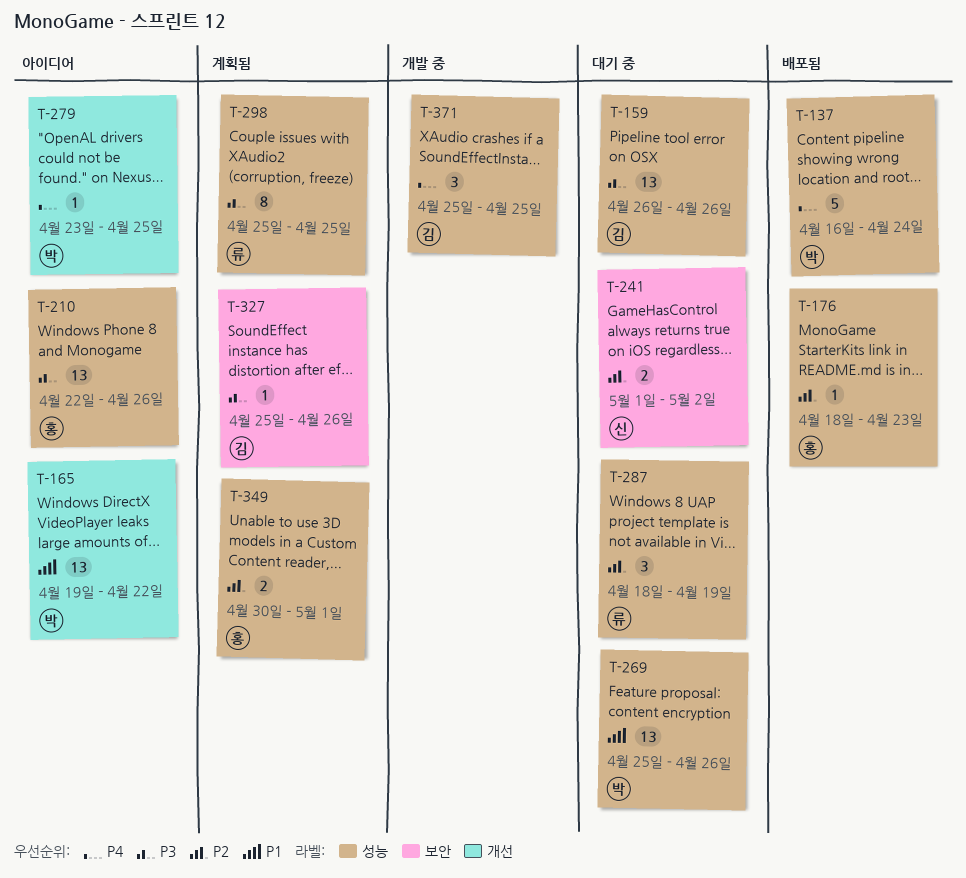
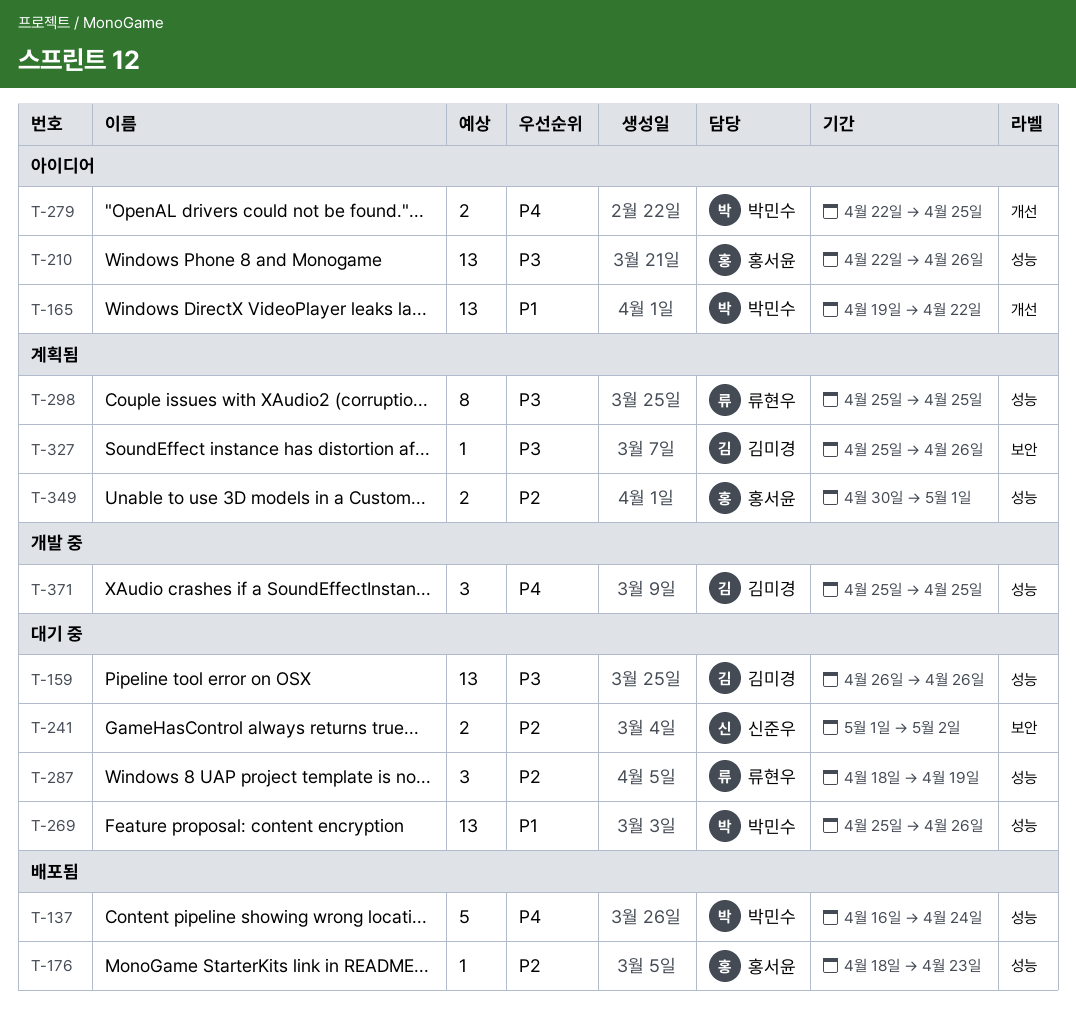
T-279, estimate: 1 -> 2
T-279, start: Apr 23 -> Apr 22

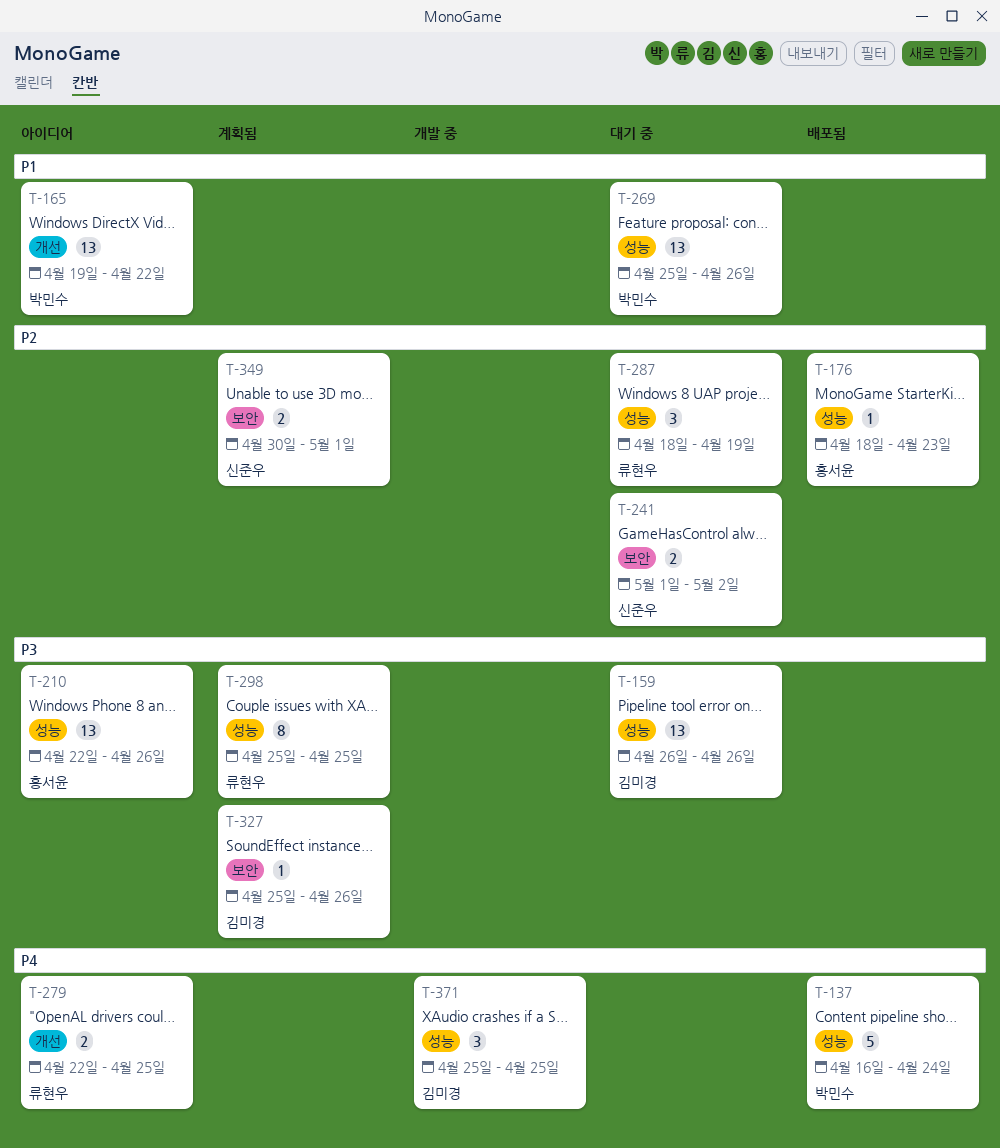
T-279, owner: 박민수 -> 류현우
T-349, owner: 홍서윤 -> 신준우
T-349, label: 성능 -> 보안

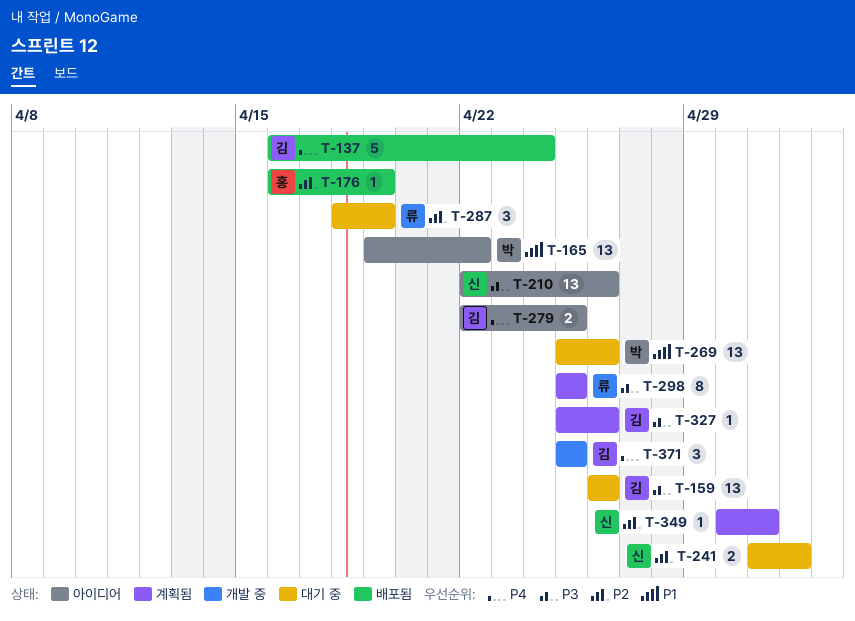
T-137, owner: 박민수 -> 김미경
T-176, start: Apr 18 -> Apr 16
T-176, due: Apr 23 -> Apr 19
T-210, owner: 홍서윤 -> 신준우
T-279, owner: 류현우 -> 김미경
T-349, estimate: 2 -> 1

